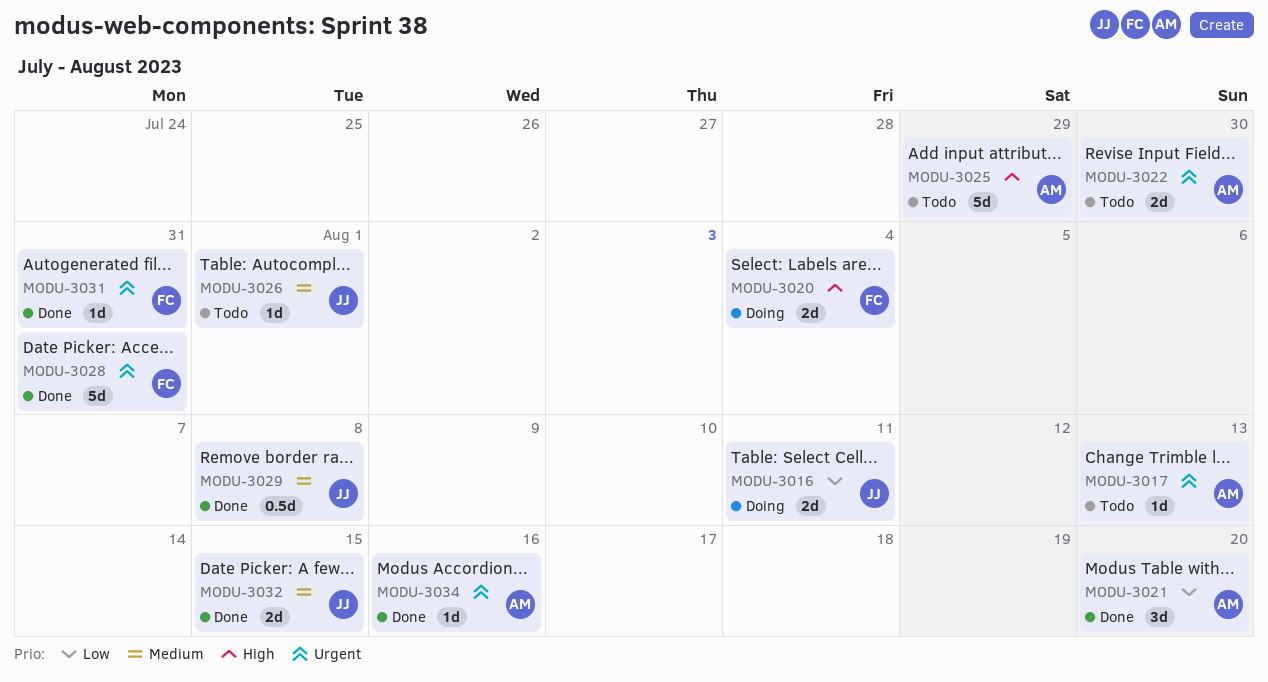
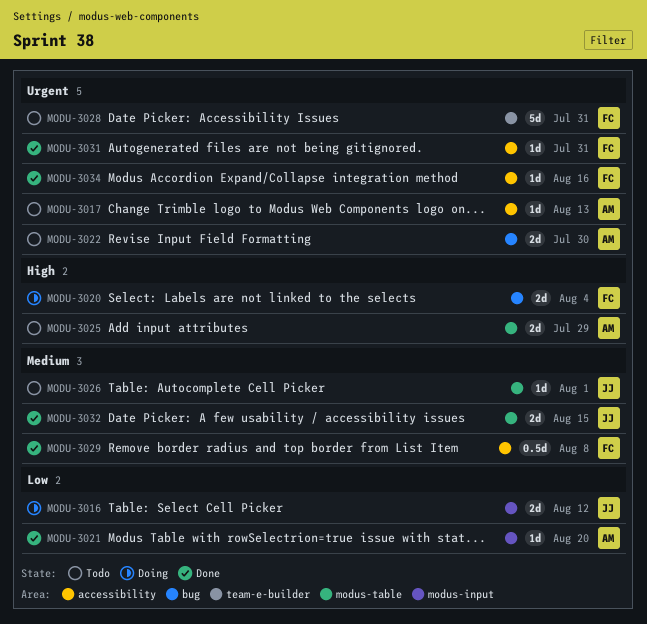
MODU-3016, due: Aug 11 -> Aug 12
MODU-3021, estimate: 3d -> 1d
MODU-3025, estimate: 5d -> 2d
MODU-3028, status: Done -> Todo
MODU-3029, owner: JJ -> FC
MODU-3034, owner: AM -> FC

